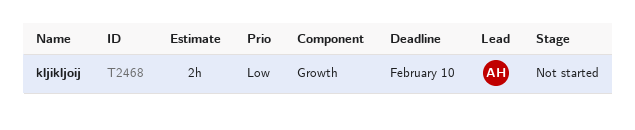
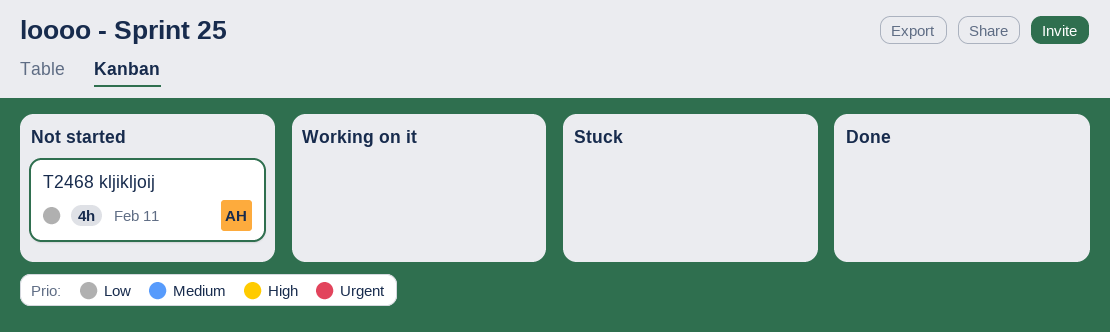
T2468, estimate: 2h -> 4h
T2468, due: Feb 10 -> Feb 11

